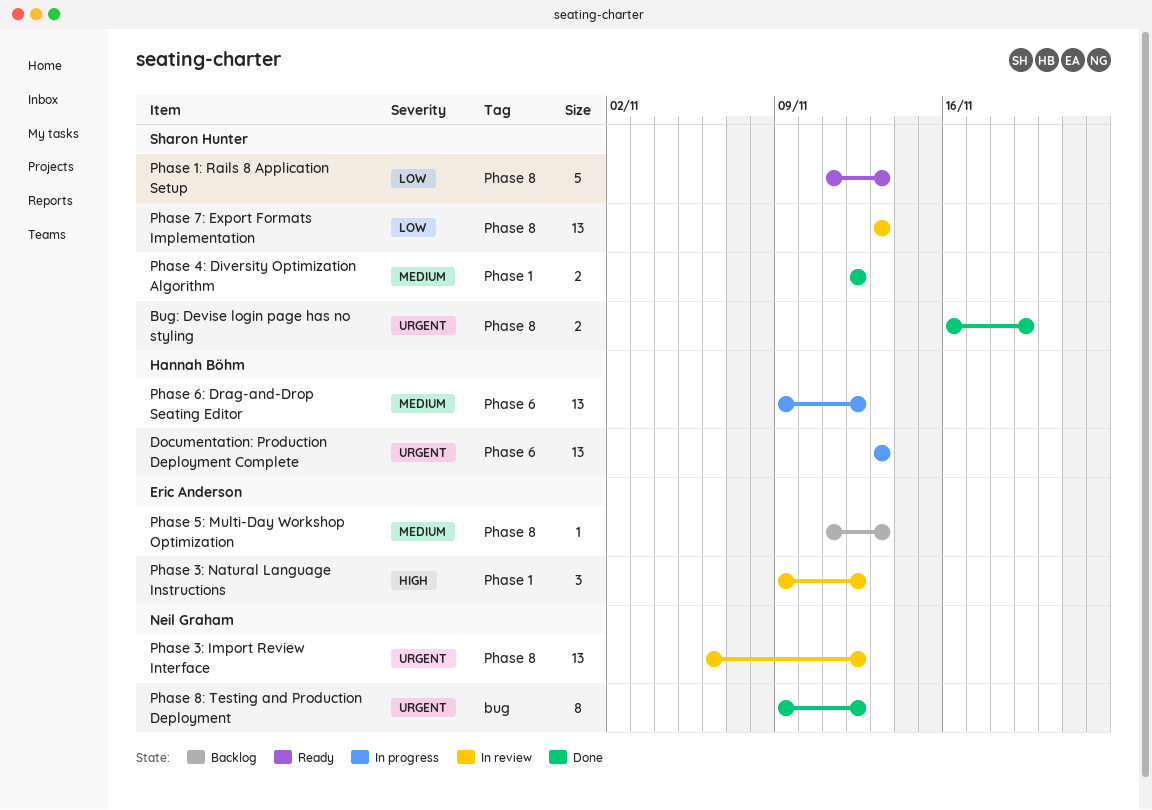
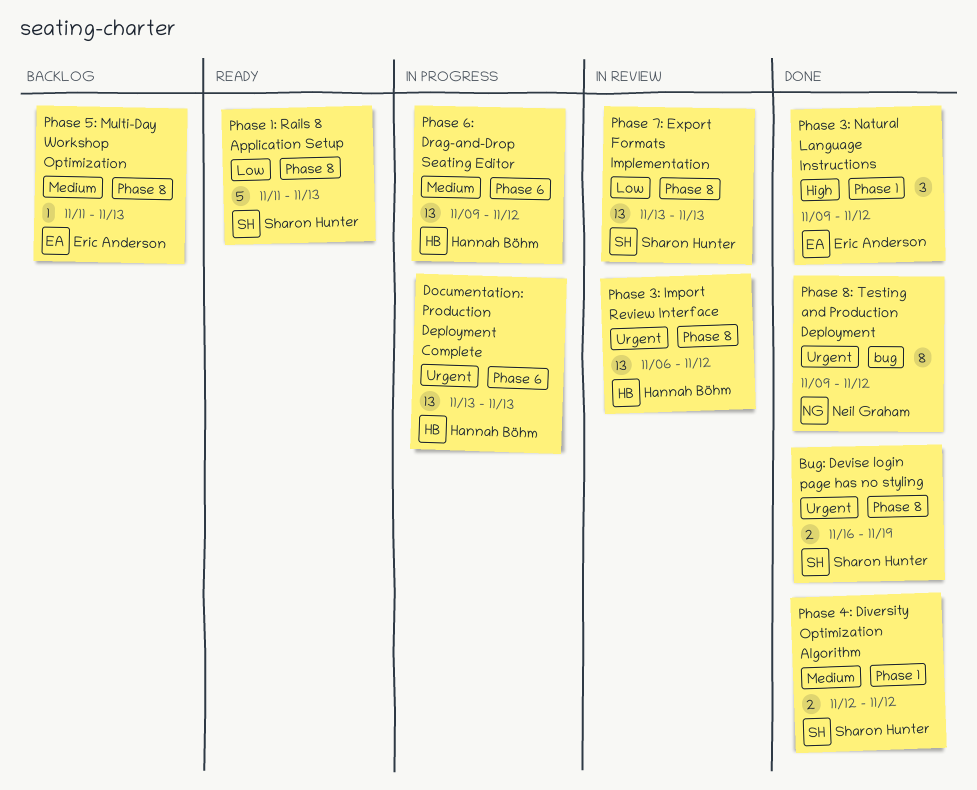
Phase 3: Import Review Interface, owner: Neil Graham -> Hannah Böhm
Phase 3: Natural Language Instructions, status: In review -> Done

